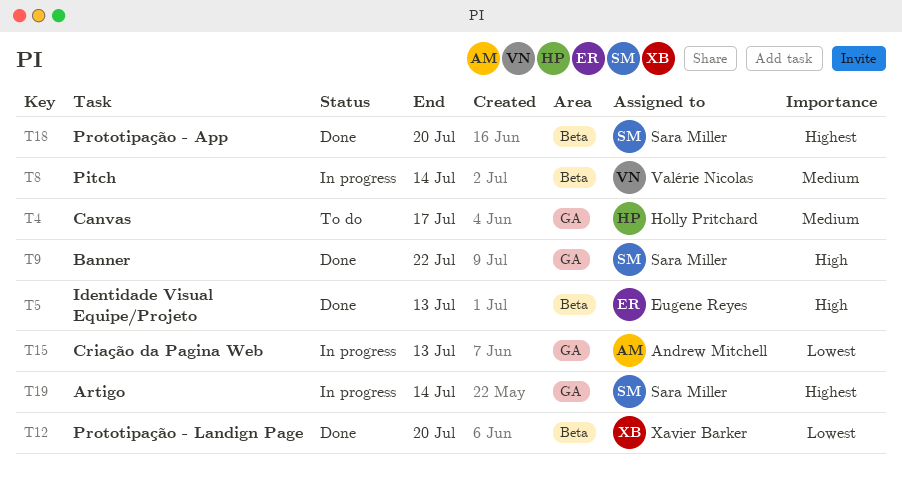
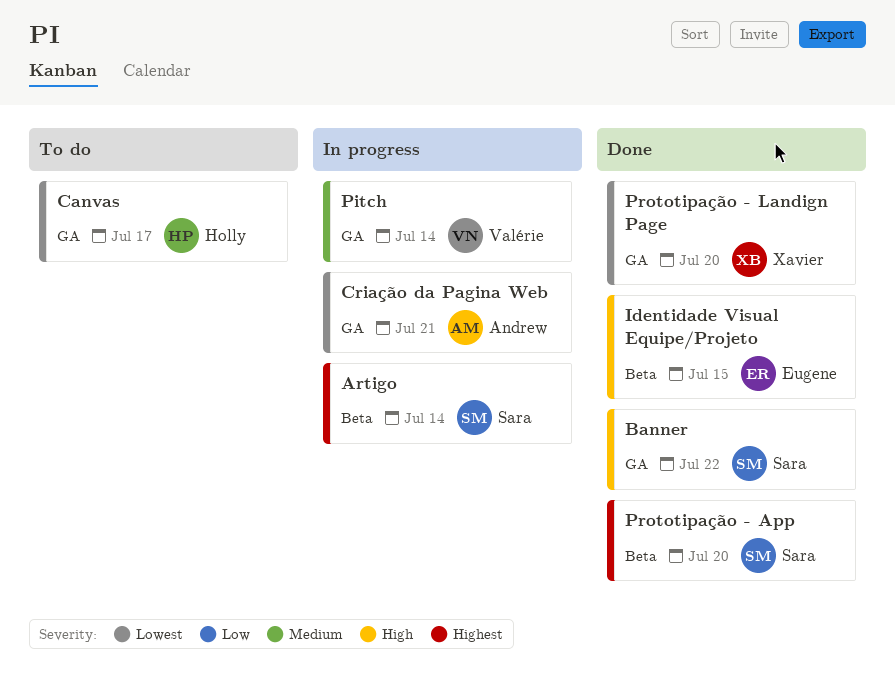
Artigo, label: GA -> Beta
Canvas, priority: Medium -> Lowest
Criação da Pagina Web, due: Jul 13 -> Jul 21
Identidade Visual Equipe/Projeto, due: Jul 13 -> Jul 15
Pitch, label: Beta -> GA
Prototipação - Landign Page, label: Beta -> GA

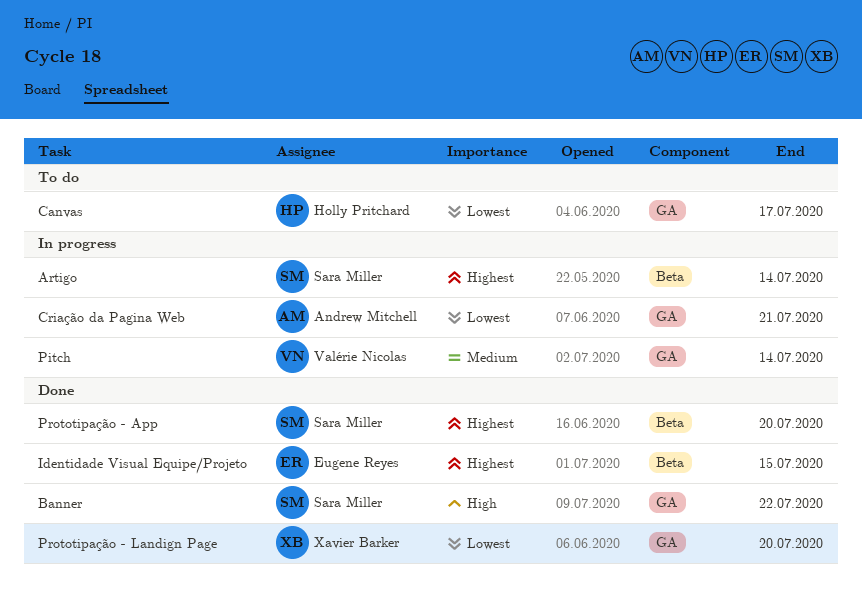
Identidade Visual Equipe/Projeto, priority: High -> Highest

